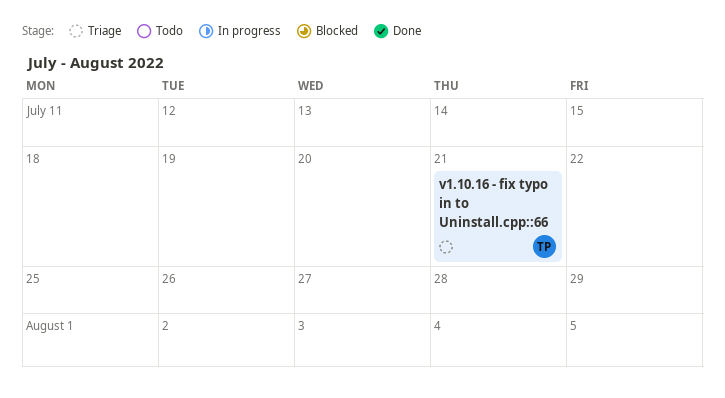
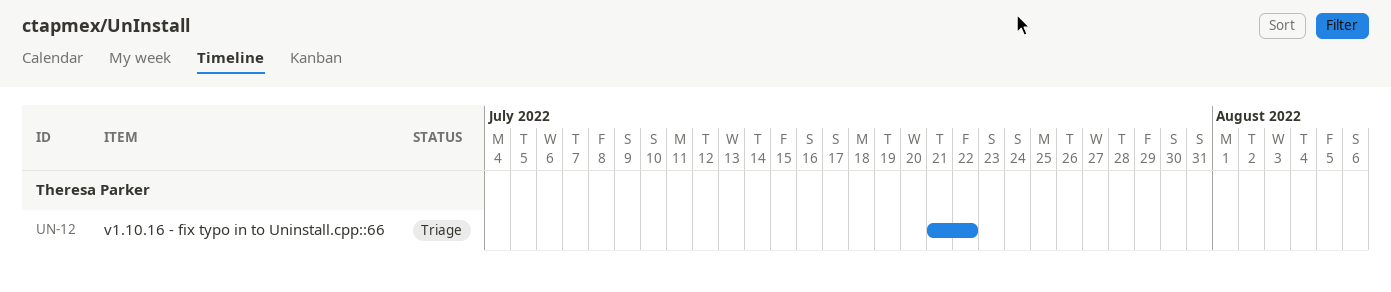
v1.10.16 - fix typo in to Uninstall.cpp::66, due: Jul 21 -> Jul 22

